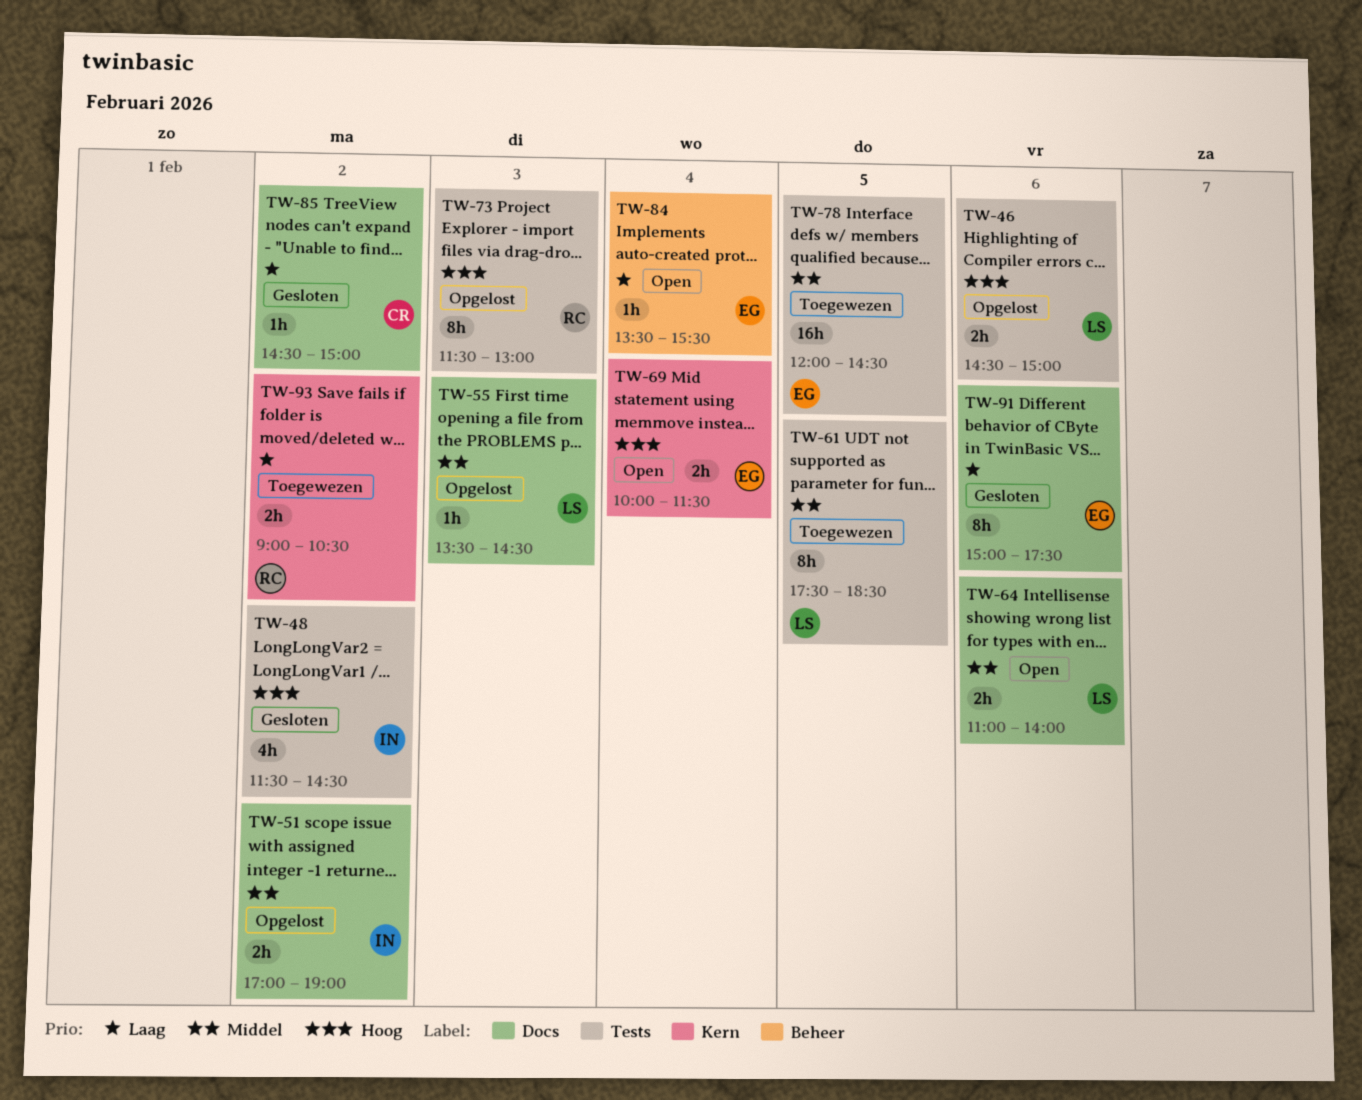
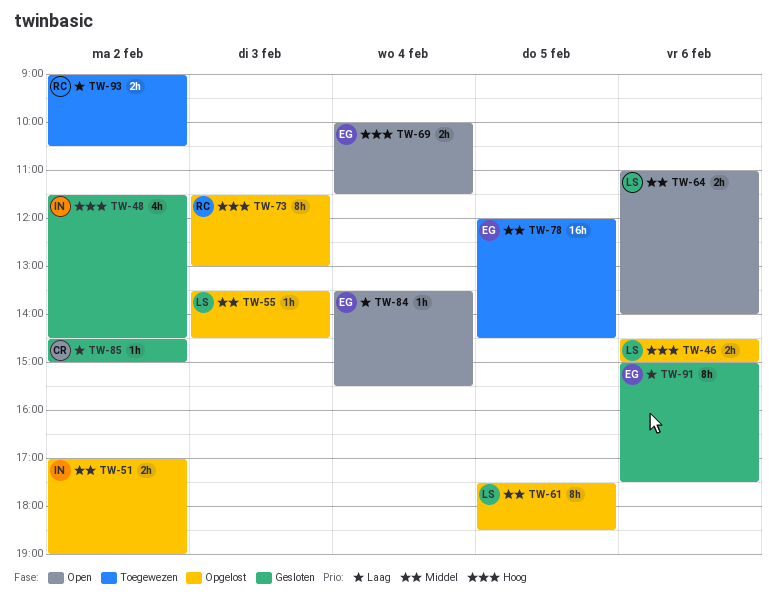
TW-61, status: Toegewezen -> Opgelost

